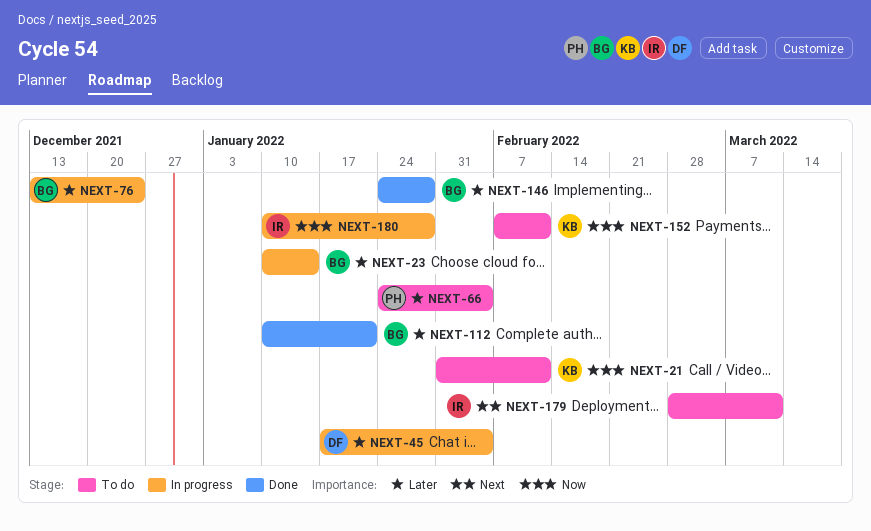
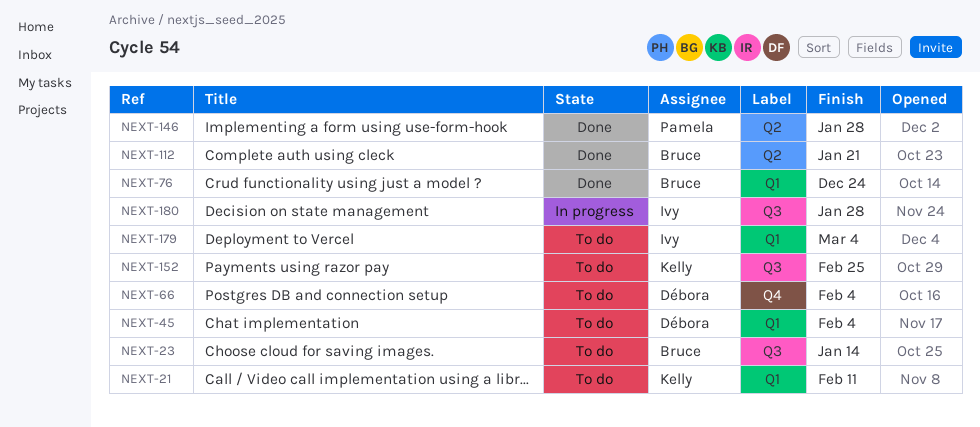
NEXT-23, status: In progress -> To do
NEXT-45, status: In progress -> To do
NEXT-66, owner: Pamela -> Débora
NEXT-76, status: In progress -> Done
NEXT-146, owner: Bruce -> Pamela
NEXT-152, due: Feb 11 -> Feb 25
NEXT-179, due: Mar 11 -> Mar 4

